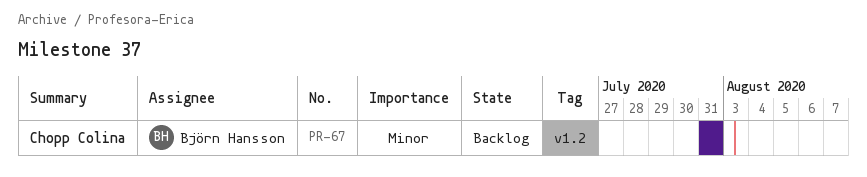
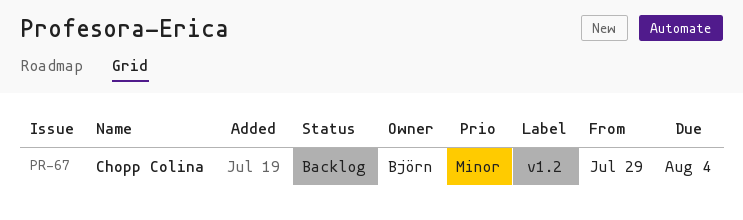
PR-67, start: Jul 31 -> Jul 29
PR-67, due: Jul 31 -> Aug 4

